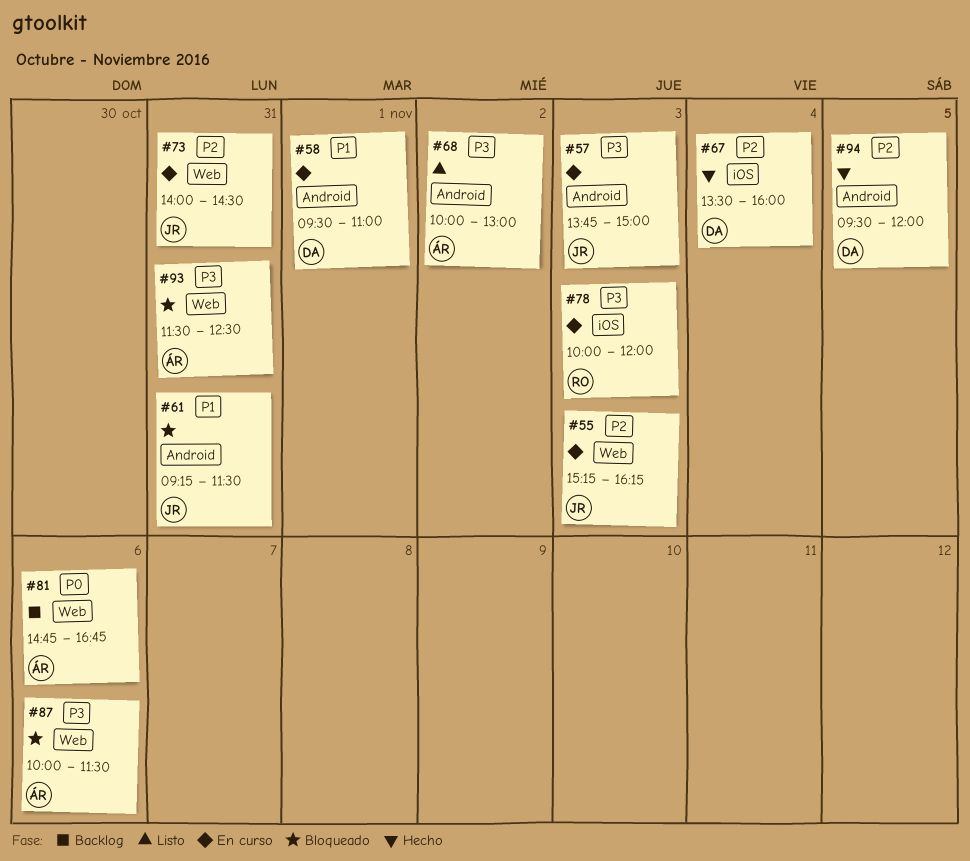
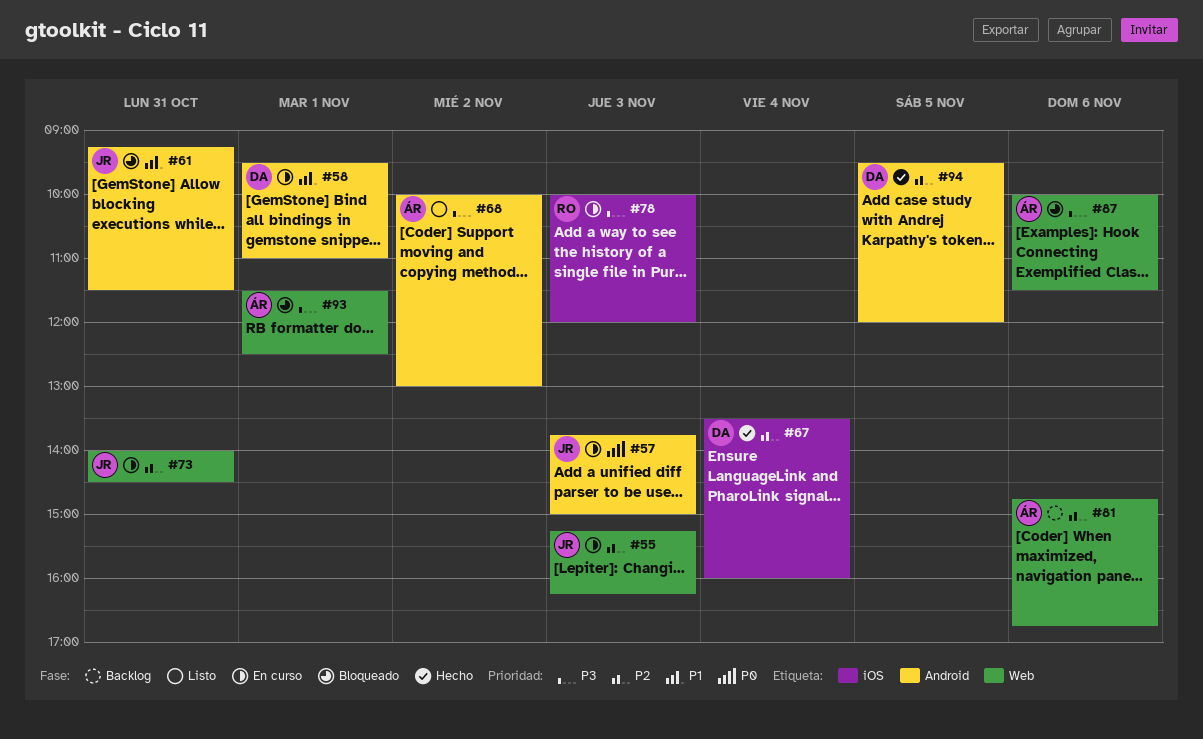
#57, priority: P3 -> P0
#81, priority: P0 -> P2
#93, day: Oct 31 -> Nov 1

